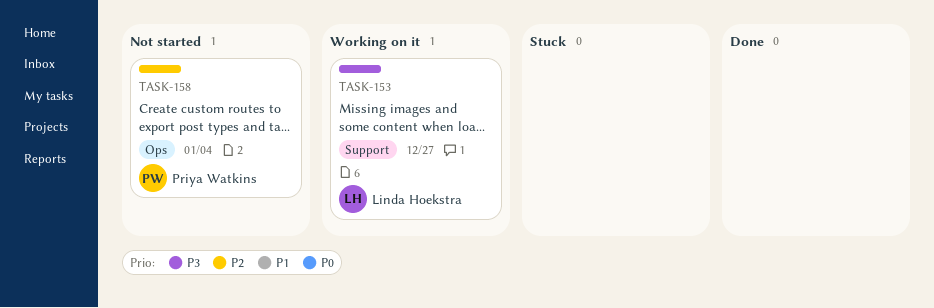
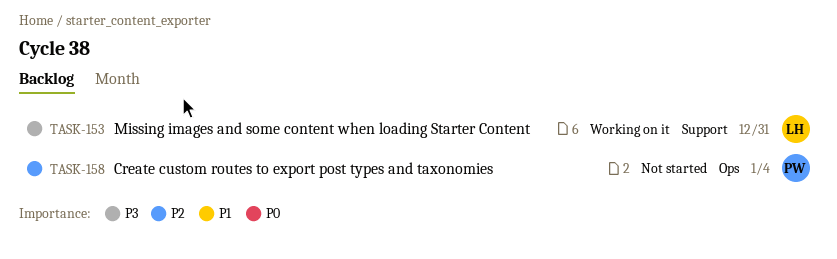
TASK-153, due: Dec 27 -> Dec 31

